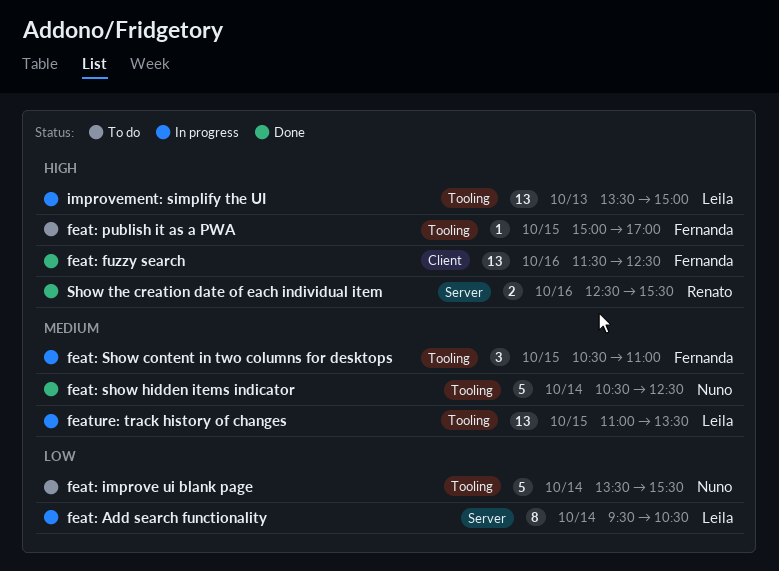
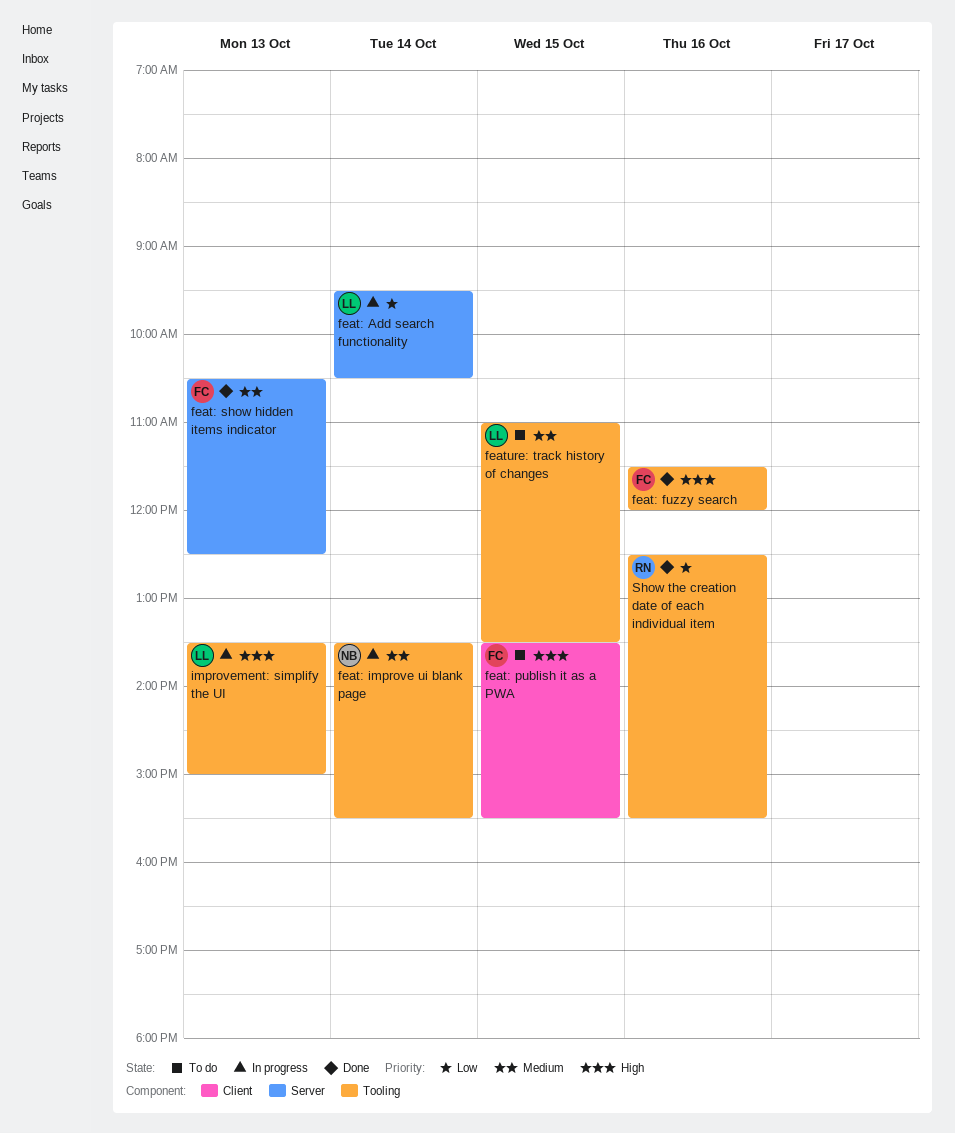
feat: fuzzy search, label: Client -> Tooling
feat: fuzzy search, ends: 12:30 -> 12:00
feat: improve ui blank page, status: To do -> In progress
feat: improve ui blank page, priority: Low -> Medium
feat: publish it as a PWA, label: Tooling -> Client
feat: publish it as a PWA, begins: 15:00 -> 13:30
feat: publish it as a PWA, ends: 17:00 -> 15:30
feat: Show content in two columns for desktops: present -> none
feat: show hidden items indicator, owner: Nuno -> Fernanda
feat: show hidden items indicator, label: Tooling -> Server
feat: show hidden items indicator, day: Oct 14 -> Oct 13
feature: track history of changes, status: In progress -> To do
Show the creation date of each individual item, priority: High -> Low
Show the creation date of each individual item, label: Server -> Tooling

